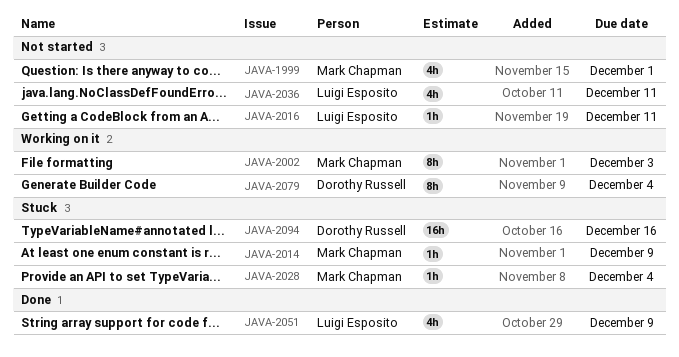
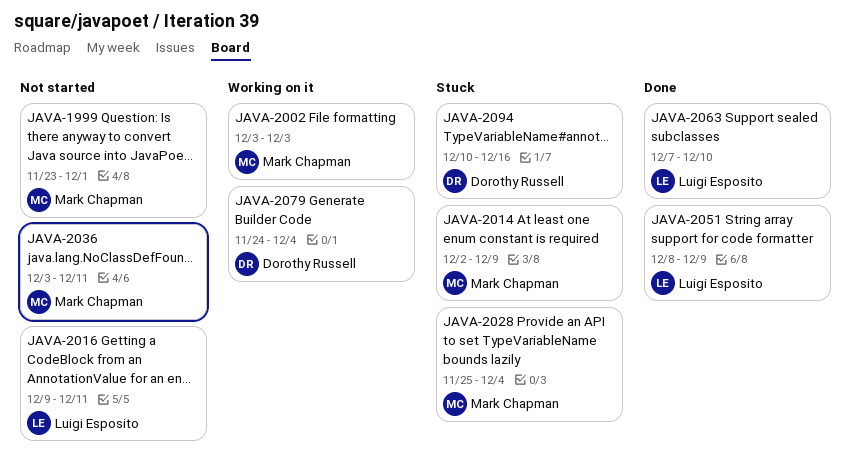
JAVA-2036, owner: Luigi Esposito -> Mark Chapman
JAVA-2063: none -> present

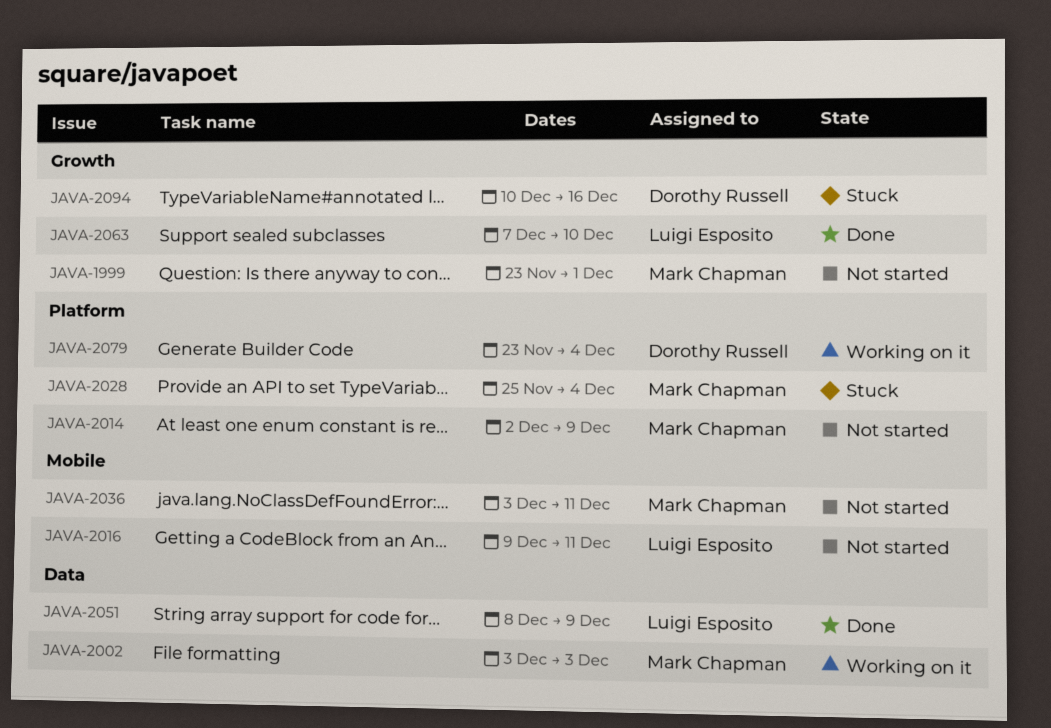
JAVA-2014, status: Stuck -> Not started
JAVA-2079, start: Nov 24 -> Nov 23

